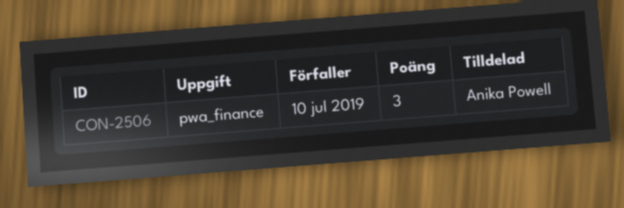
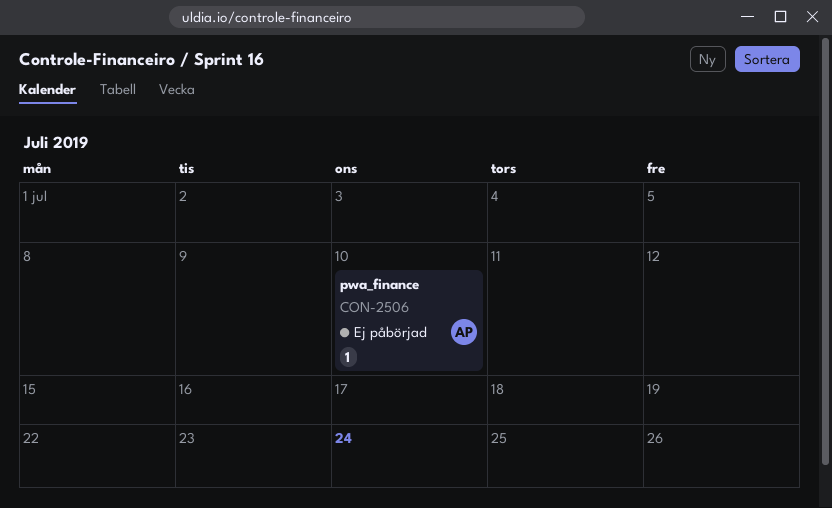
CON-2506, estimate: 3 -> 1

